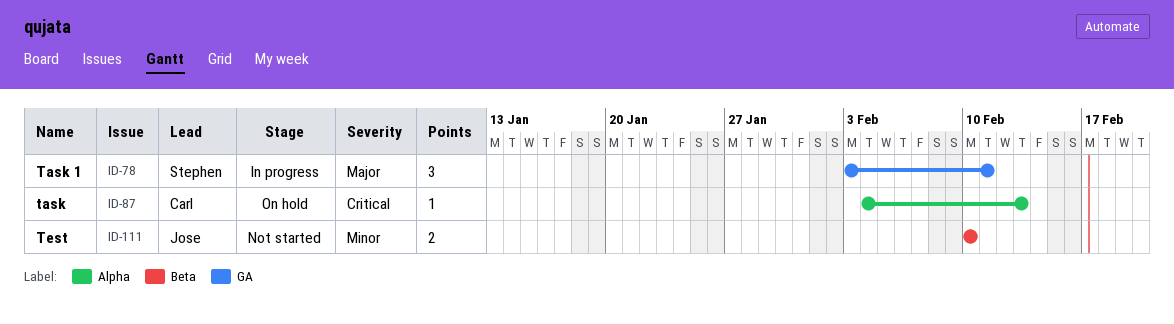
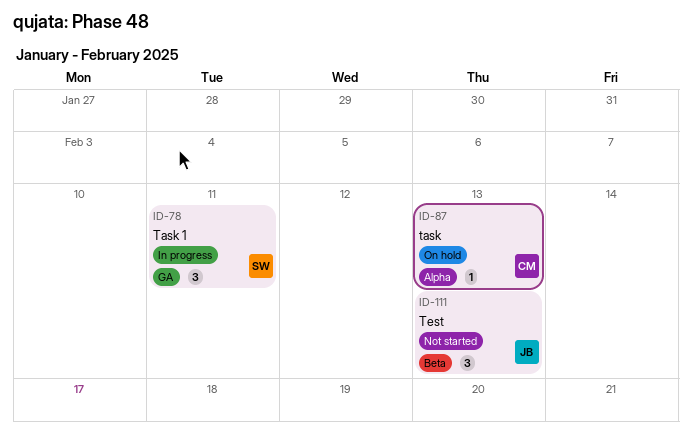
ID-111, estimate: 2 -> 3
ID-111, due: Feb 10 -> Feb 13

